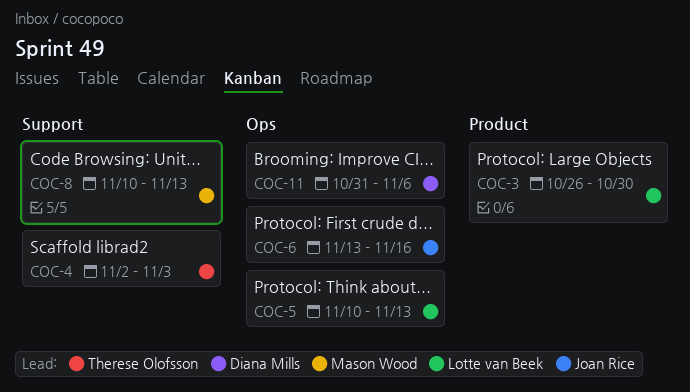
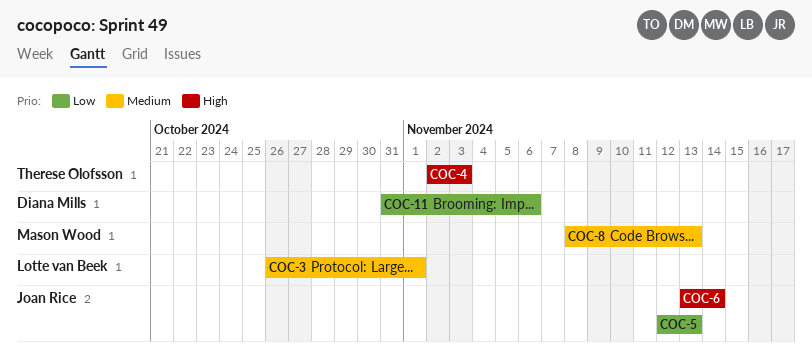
COC-3, due: Oct 30 -> Nov 1
COC-5, owner: Lotte van Beek -> Joan Rice
COC-5, start: Nov 10 -> Nov 12
COC-6, due: Nov 16 -> Nov 14
COC-8, start: Nov 10 -> Nov 8

